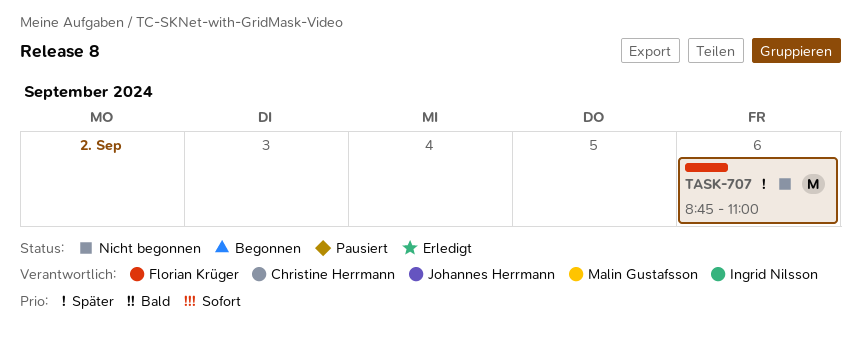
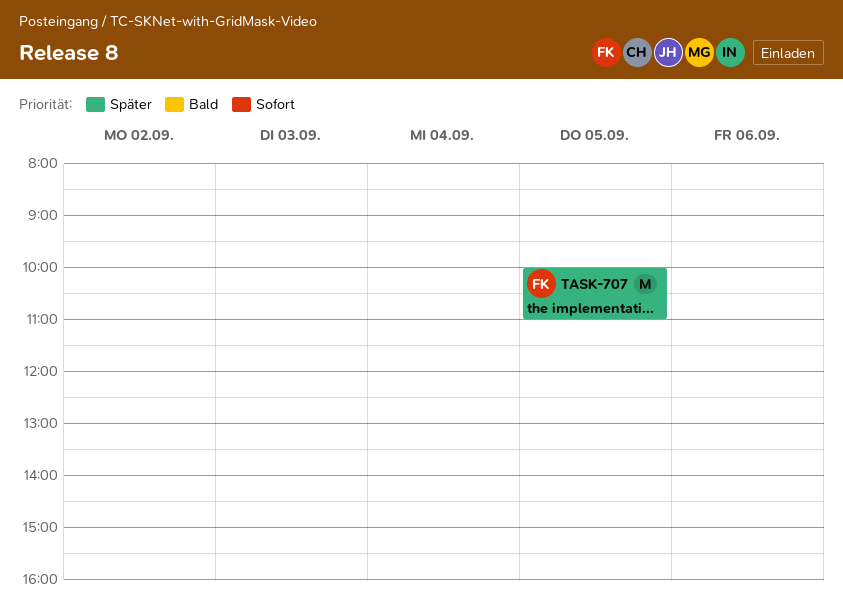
TASK-707, day: Sep 6 -> Sep 5
TASK-707, begins: 08:45 -> 10:00

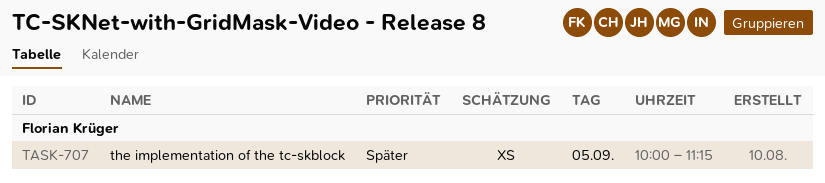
TASK-707, estimate: M -> XS
TASK-707, ends: 11:00 -> 11:15

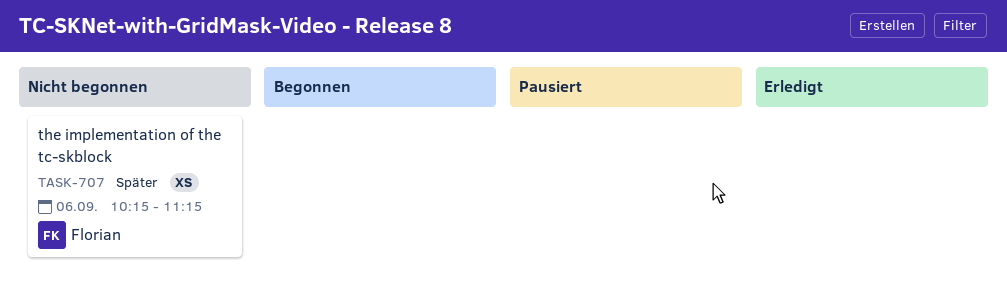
TASK-707, day: Sep 5 -> Sep 6
TASK-707, begins: 10:00 -> 10:15

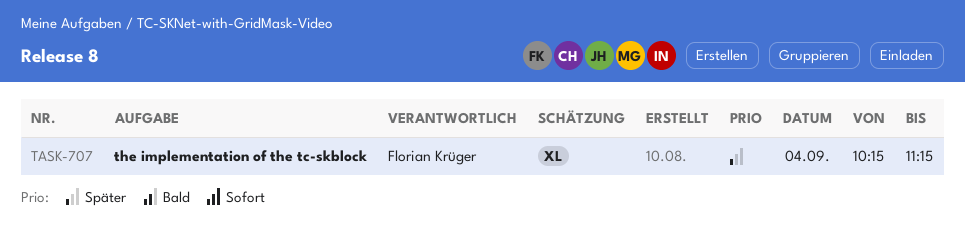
TASK-707, estimate: XS -> XL
TASK-707, day: Sep 6 -> Sep 4

